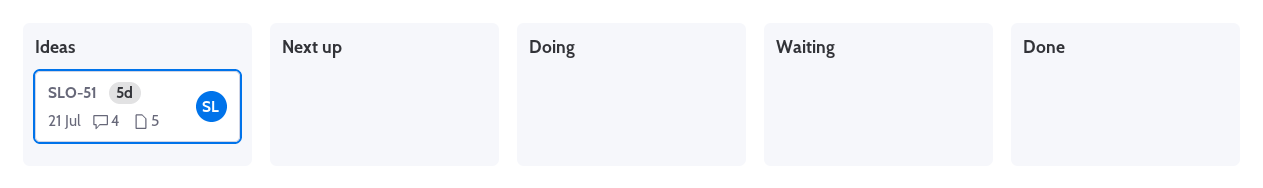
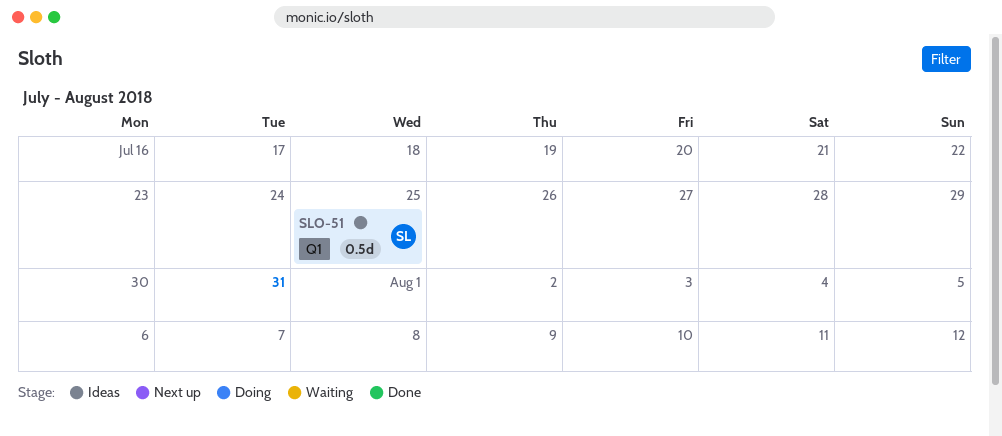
SLO-51, estimate: 5d -> 0.5d
SLO-51, due: Jul 21 -> Jul 25

